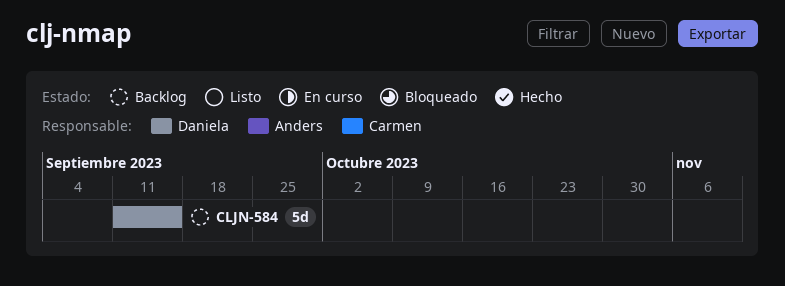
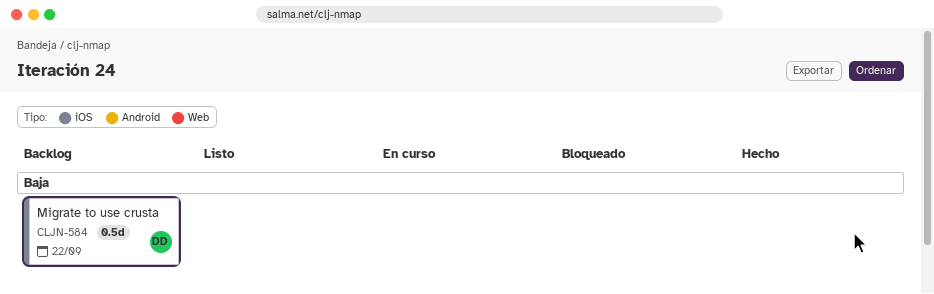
CLJN-584, estimate: 5d -> 0.5d
CLJN-584, due: Sep 15 -> Sep 22

